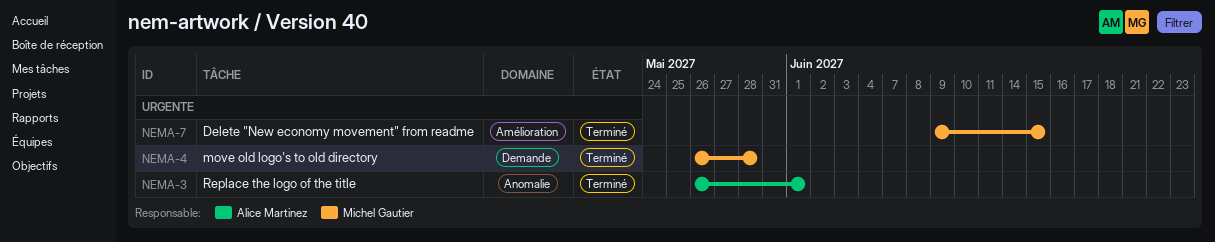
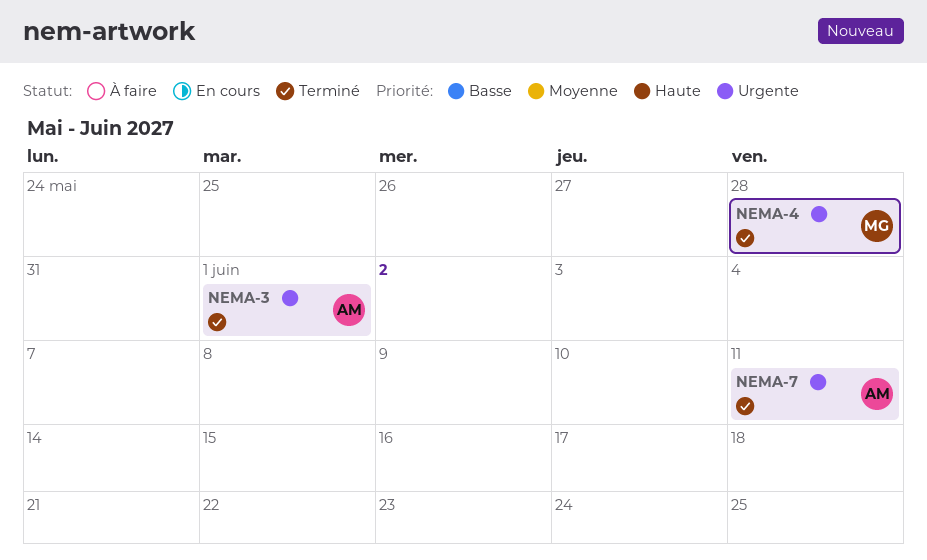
NEMA-7, owner: Michel Gautier -> Alice Martinez
NEMA-7, due: Jun 15 -> Jun 11

